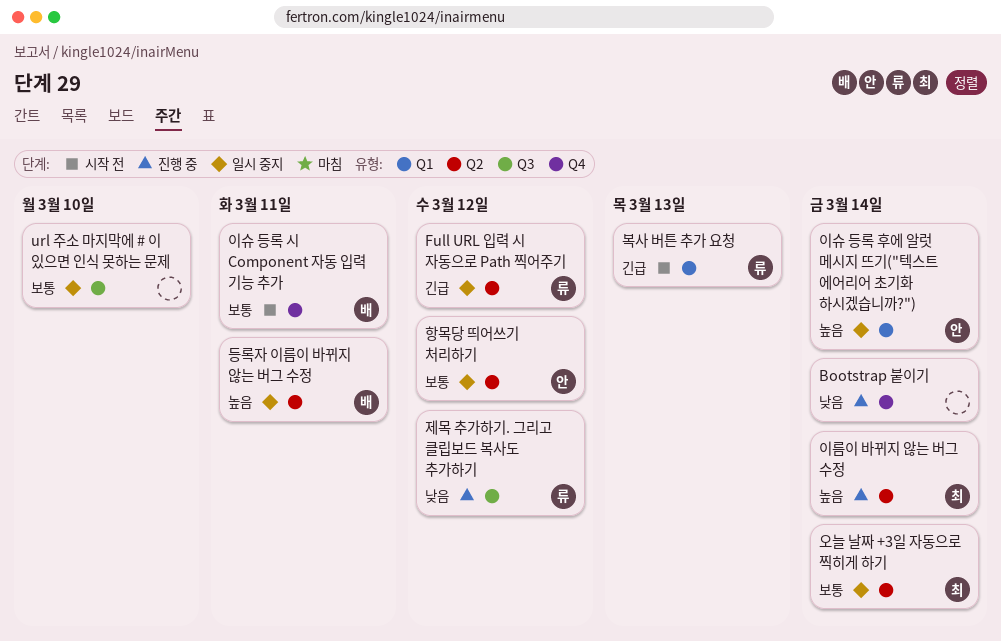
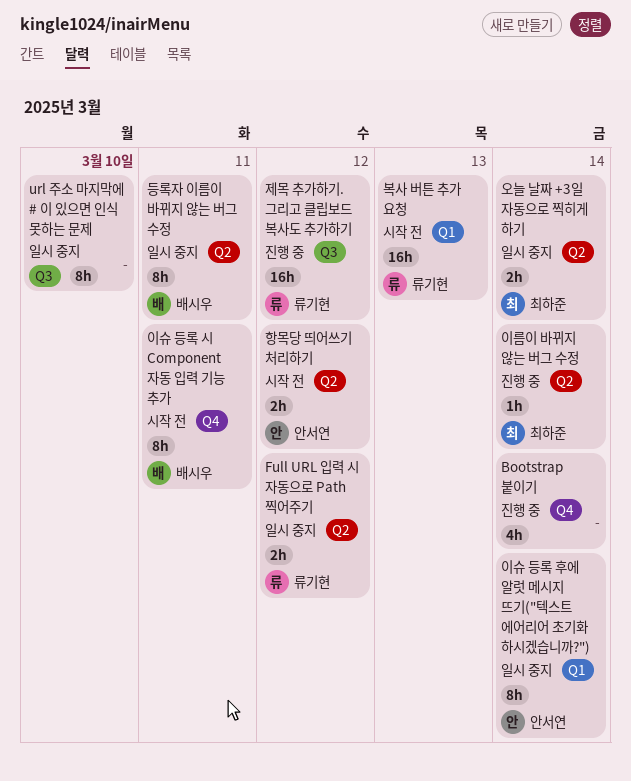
항목당 띄어쓰기 처리하기, status: 일시 중지 -> 시작 전

